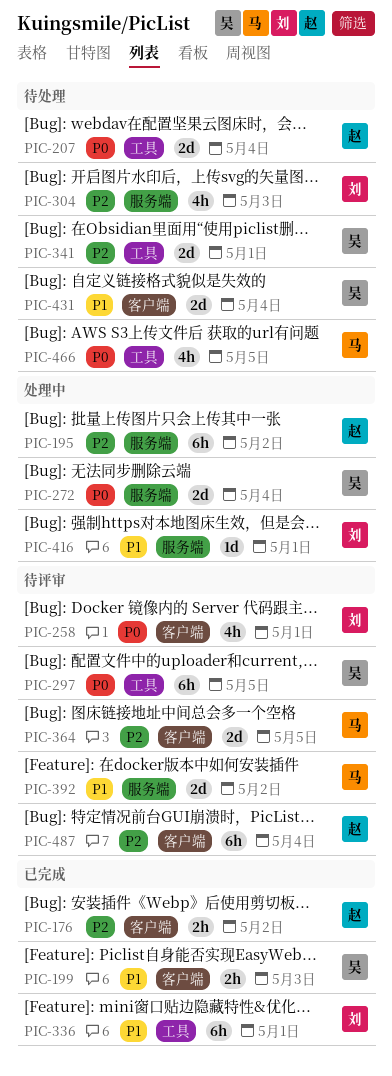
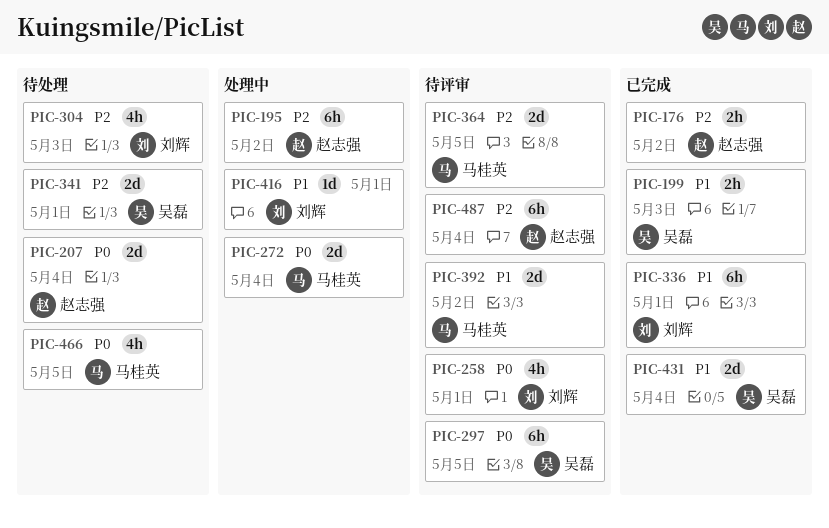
PIC-272, owner: 吴磊 -> 马桂英
PIC-431, status: 待处理 -> 已完成

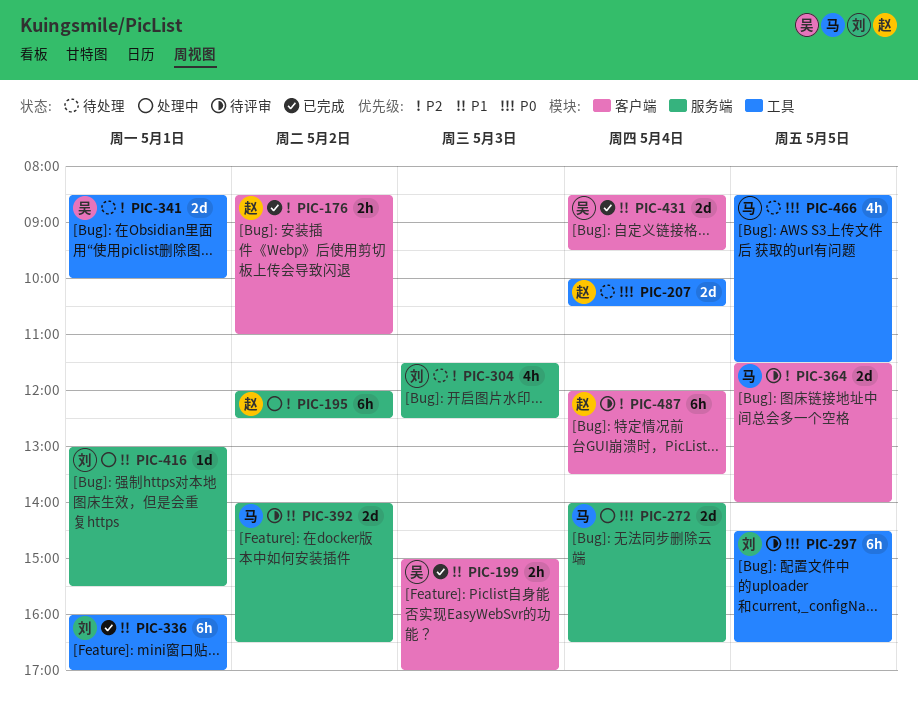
PIC-258: present -> none
PIC-297, owner: 吴磊 -> 刘辉

